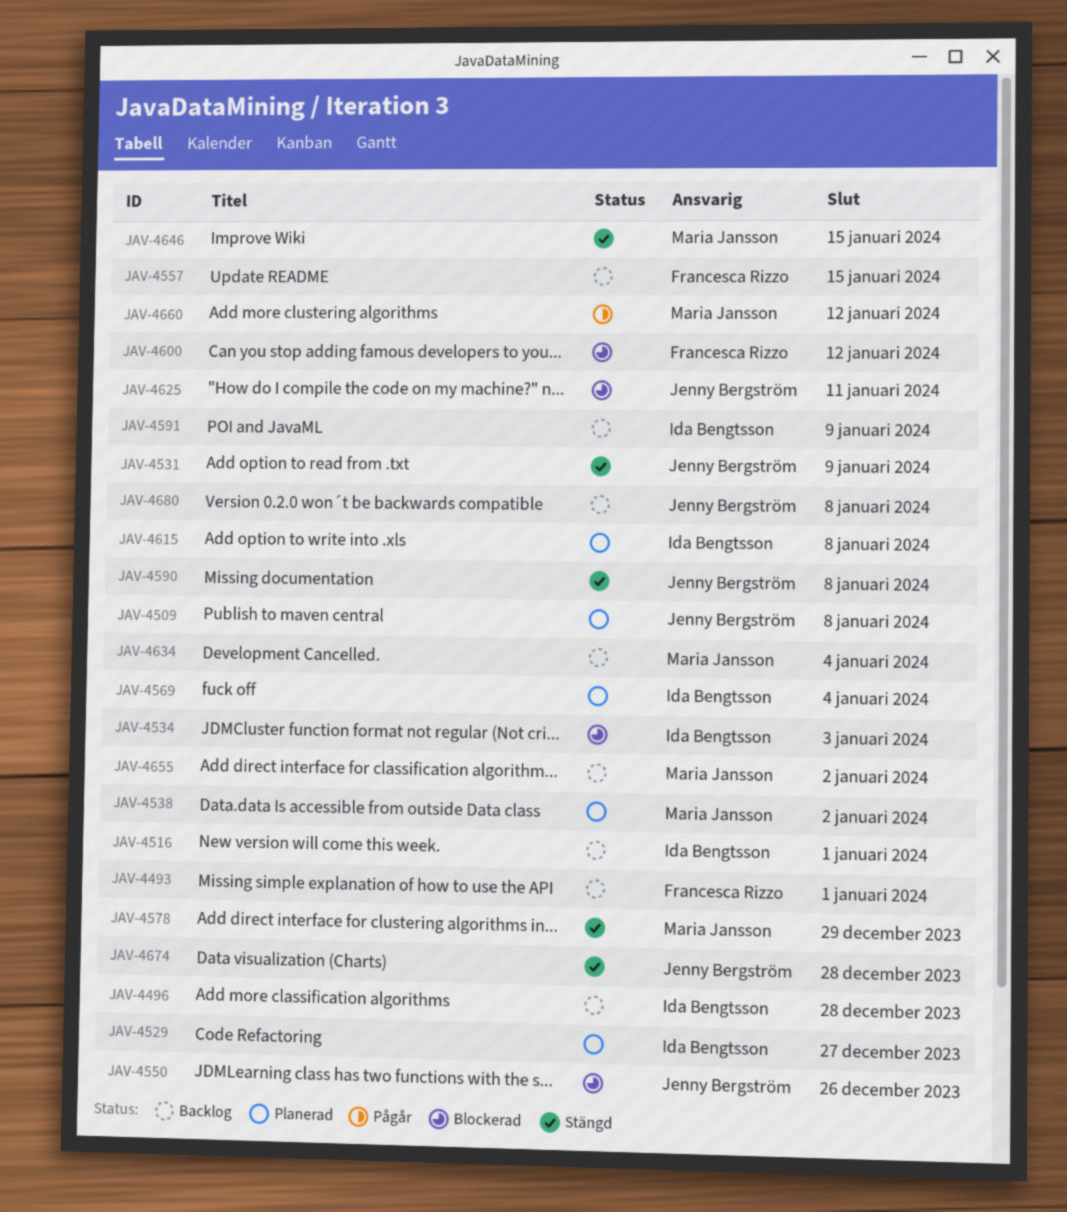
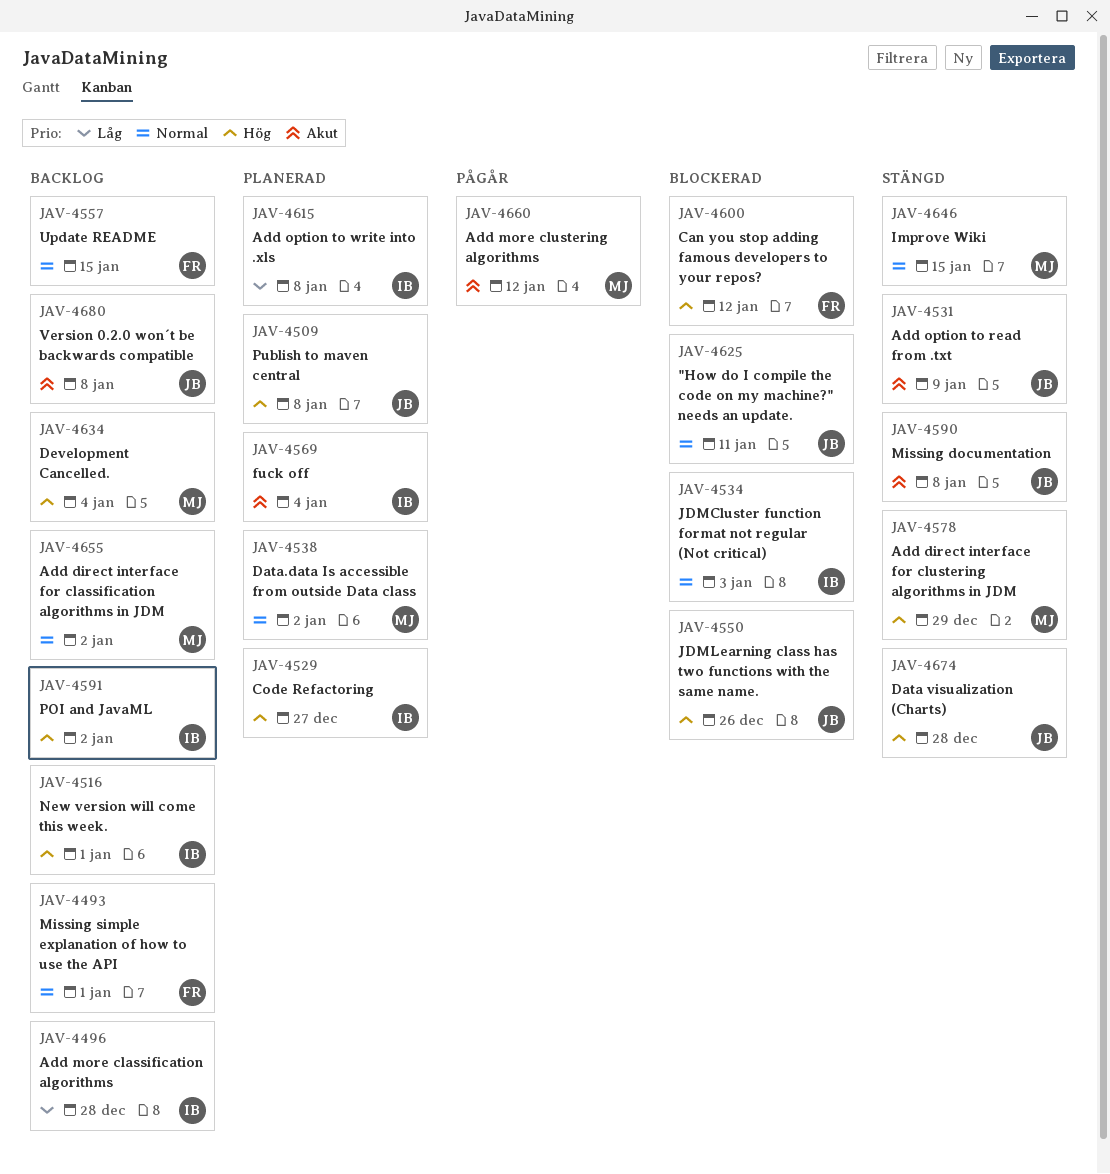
JAV-4591, due: Jan 9 -> Jan 2

